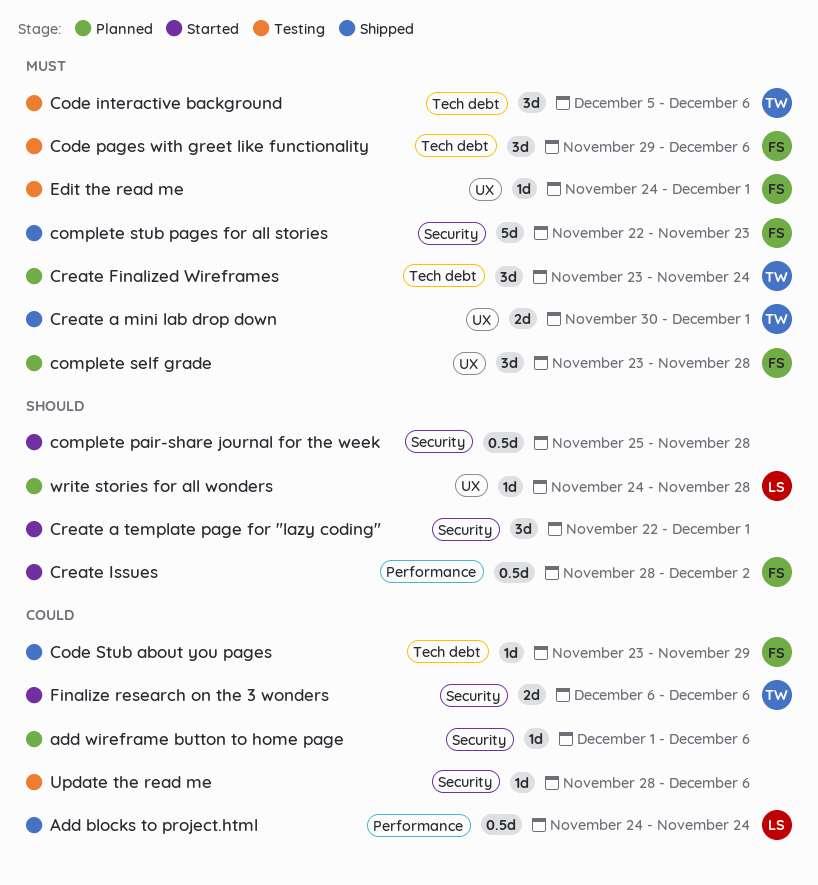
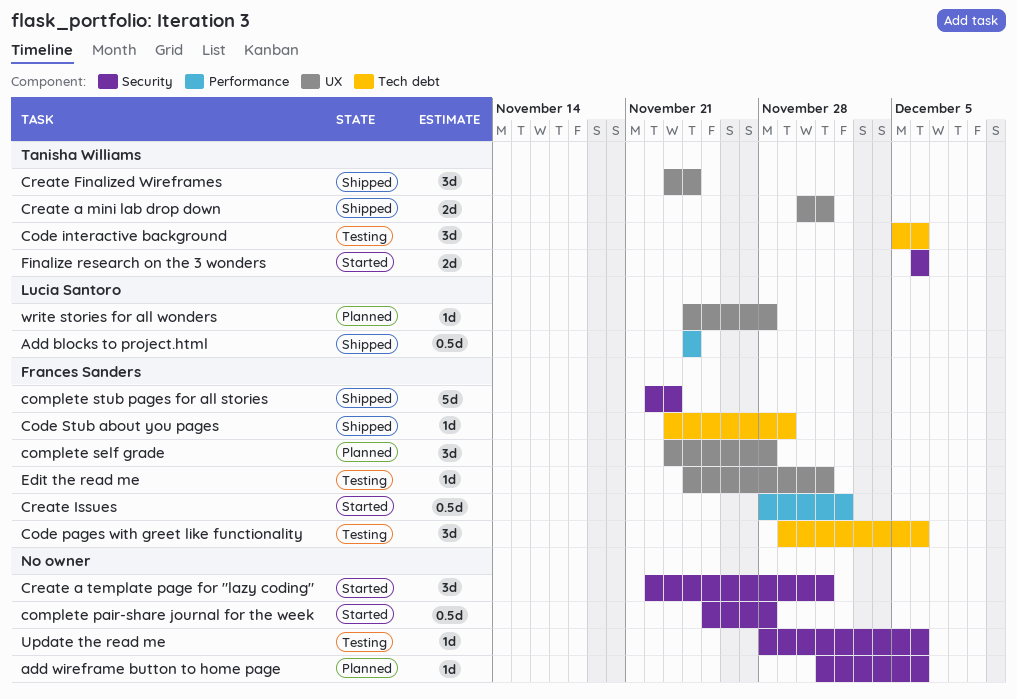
Create Finalized Wireframes, status: Planned -> Shipped
Create Finalized Wireframes, label: Tech debt -> UX

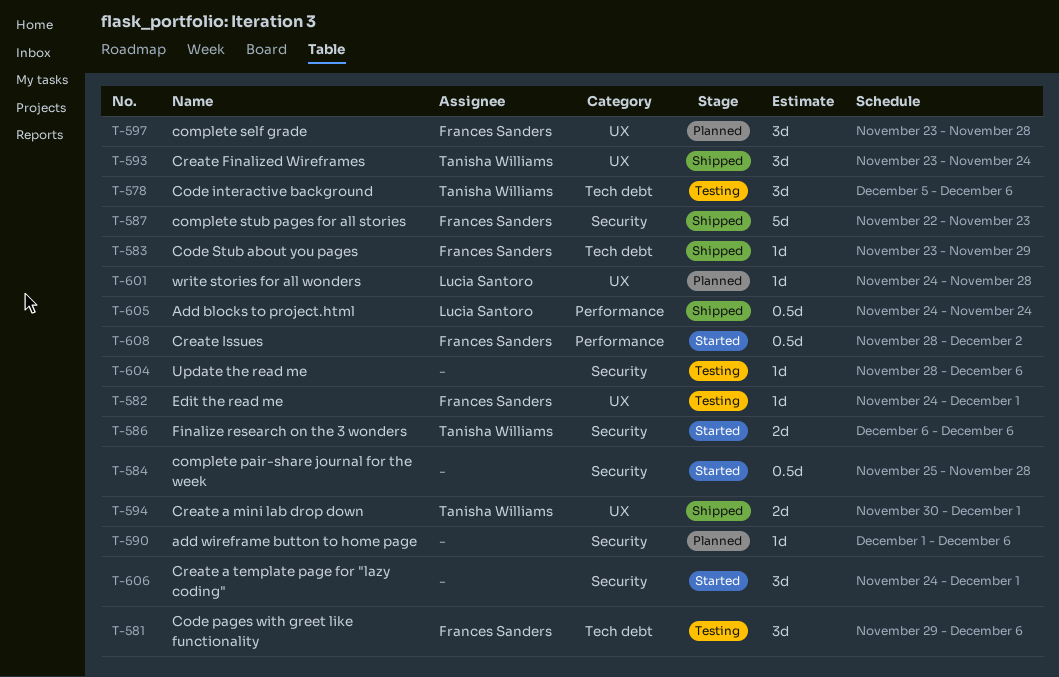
Create a template page for "lazy coding", start: Nov 22 -> Nov 24

